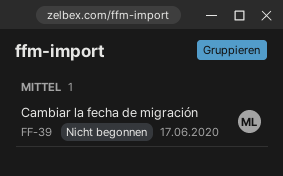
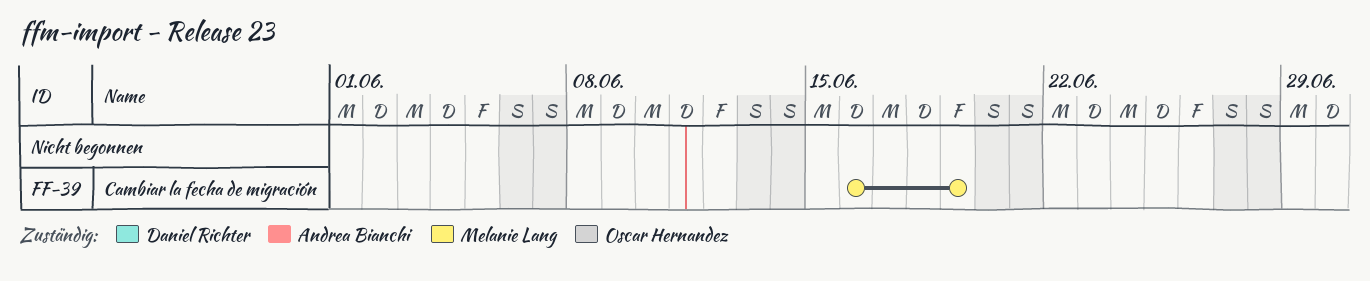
FF-39, due: Jun 17 -> Jun 19

